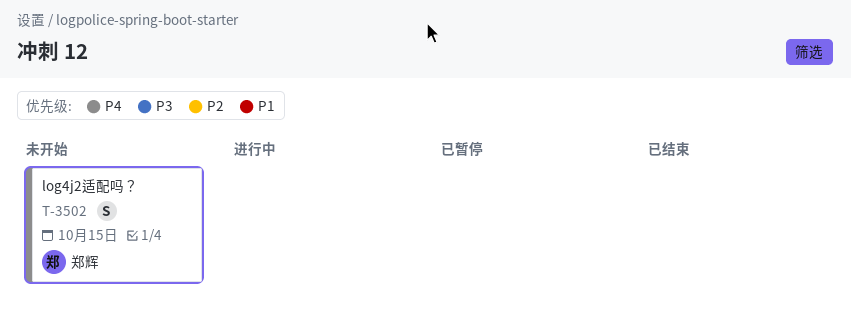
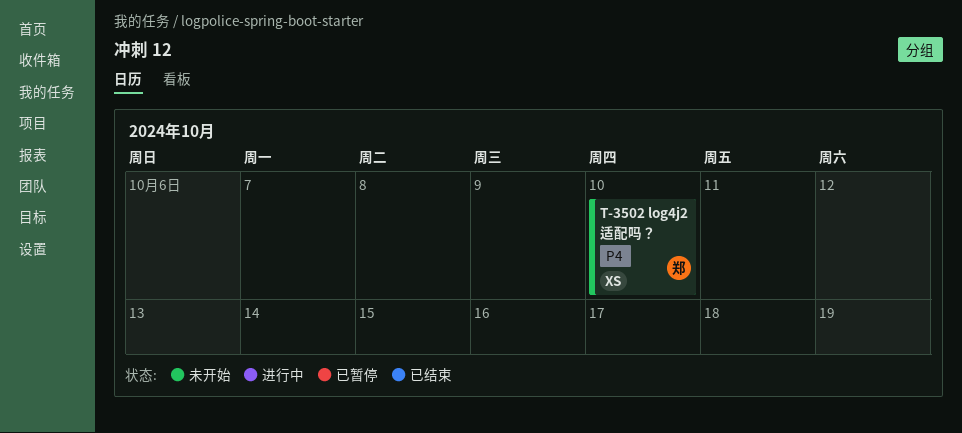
T-3502, estimate: S -> XS
T-3502, due: Oct 15 -> Oct 10

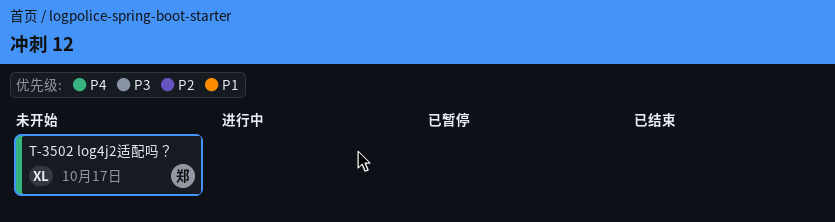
T-3502, estimate: XS -> XL
T-3502, due: Oct 10 -> Oct 17

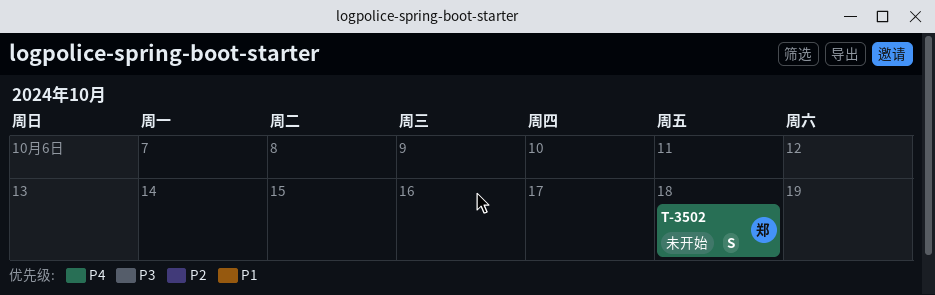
T-3502, estimate: XL -> S
T-3502, due: Oct 17 -> Oct 18

